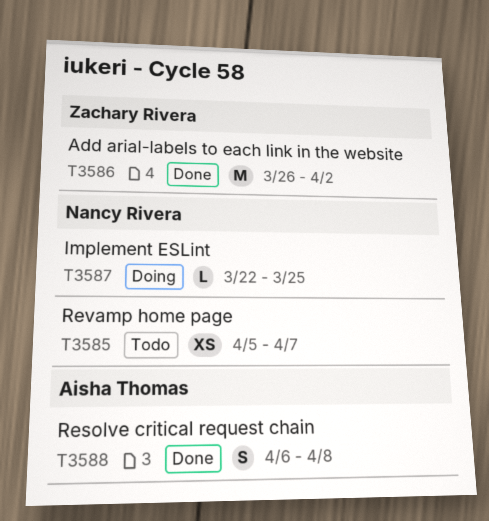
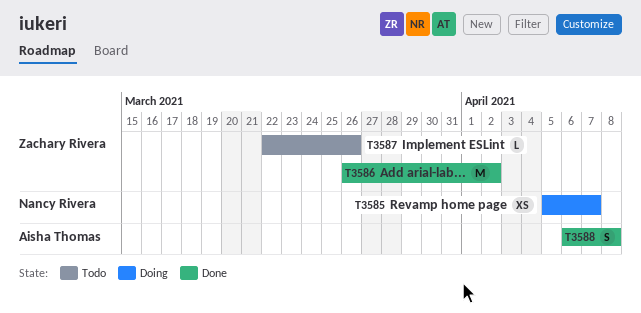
T3585, status: Todo -> Doing
T3587, status: Doing -> Todo
T3587, owner: Nancy Rivera -> Zachary Rivera
T3587, due: Mar 25 -> Mar 26

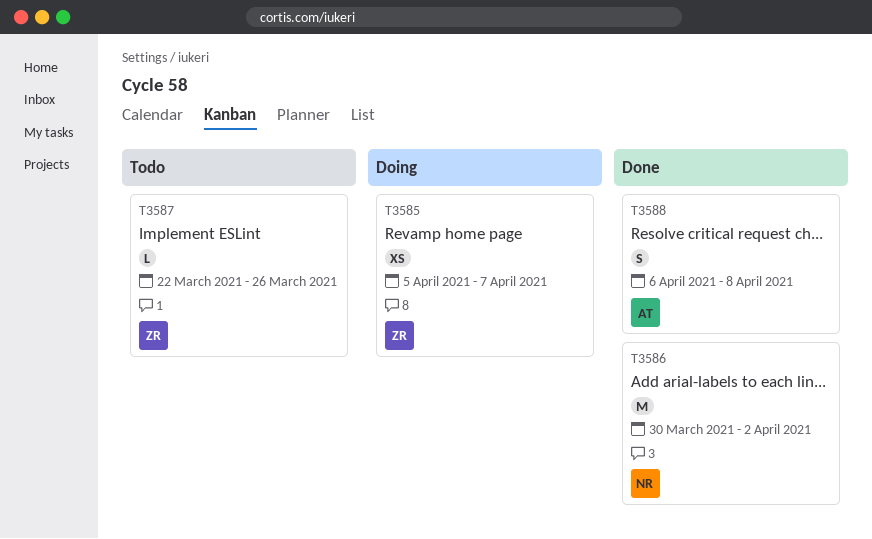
T3585, owner: Nancy Rivera -> Zachary Rivera
T3586, owner: Zachary Rivera -> Nancy Rivera
T3586, start: Mar 26 -> Mar 30

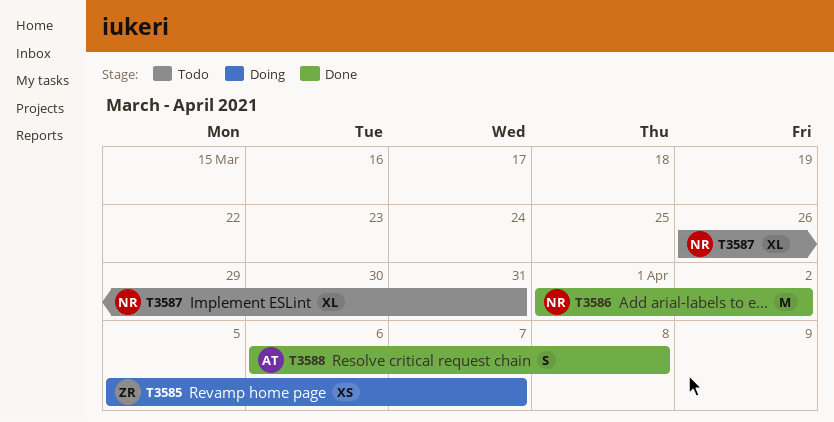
T3586, start: Mar 30 -> Apr 1
T3587, owner: ZR -> NR
T3587, estimate: L -> XL
T3587, start: Mar 22 -> Mar 26
T3587, due: Mar 26 -> Mar 31

